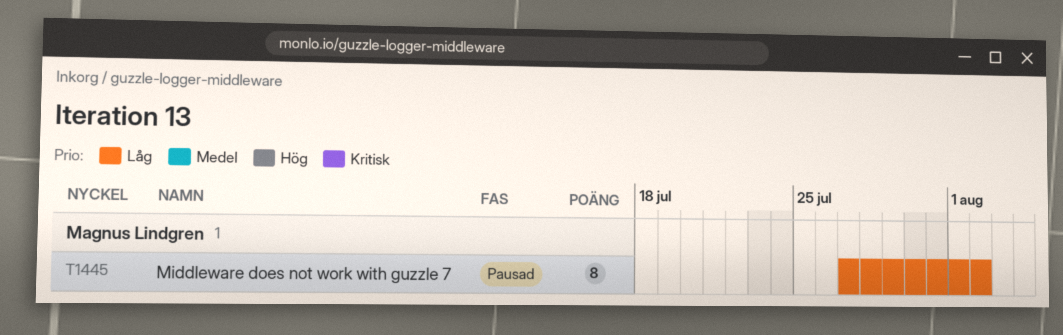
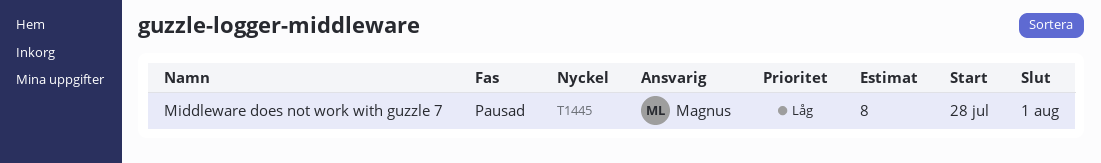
T1445, start: Jul 27 -> Jul 28
T1445, due: Aug 2 -> Aug 1

